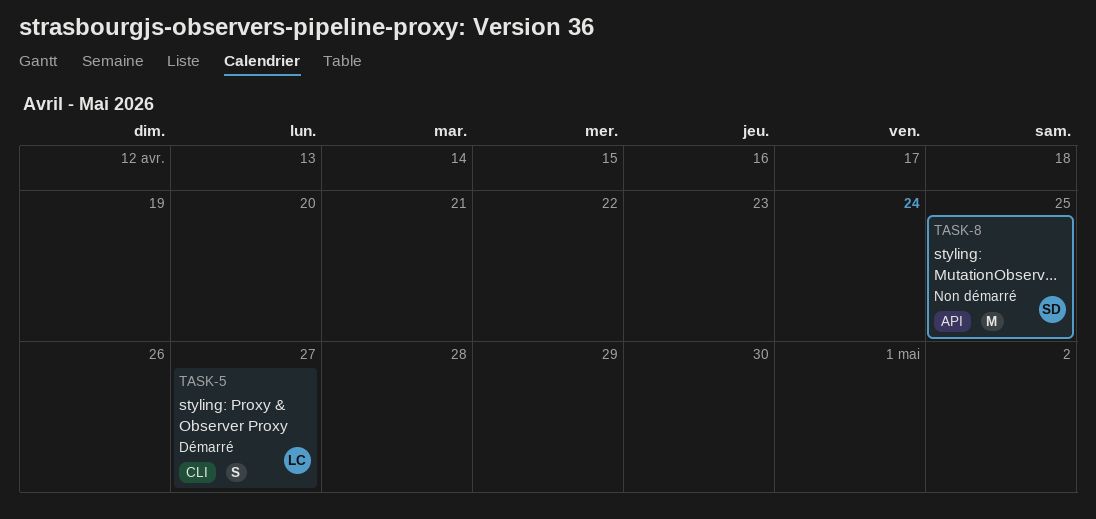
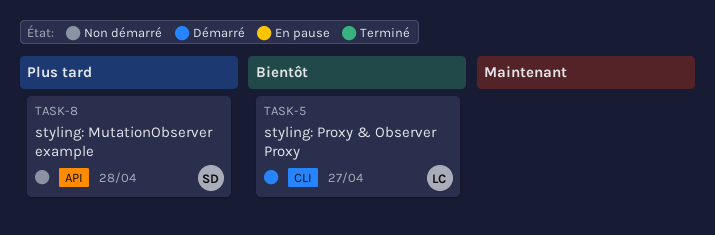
TASK-8, due: Apr 25 -> Apr 28

